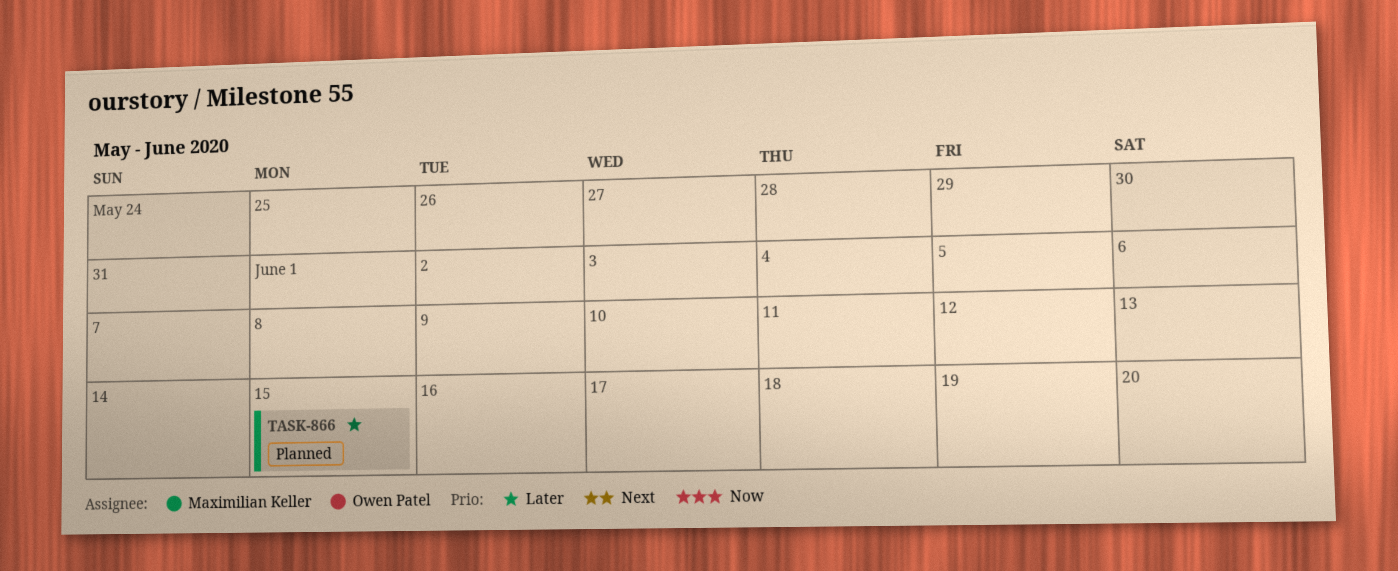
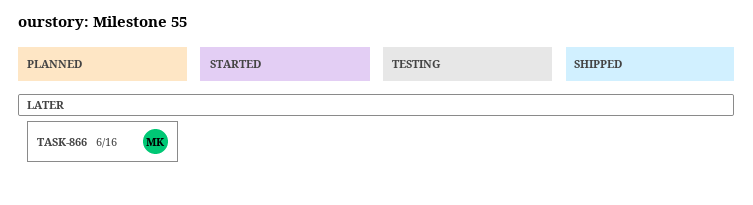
TASK-866, due: Jun 15 -> Jun 16

